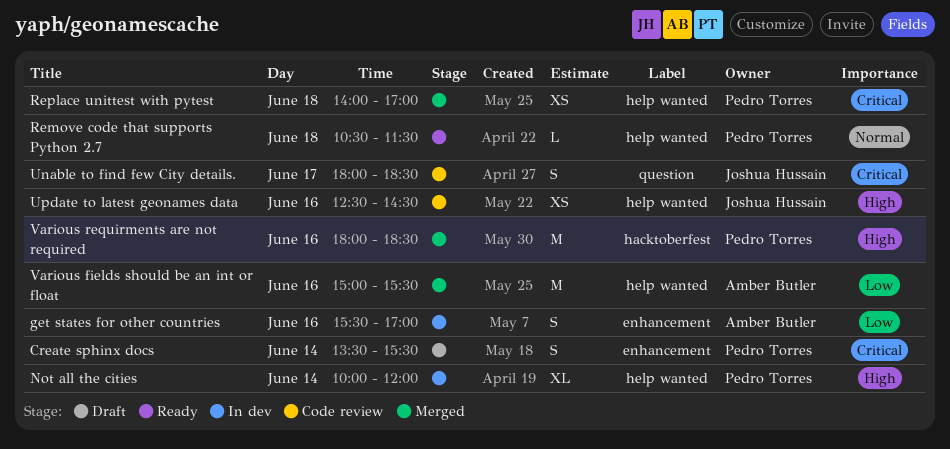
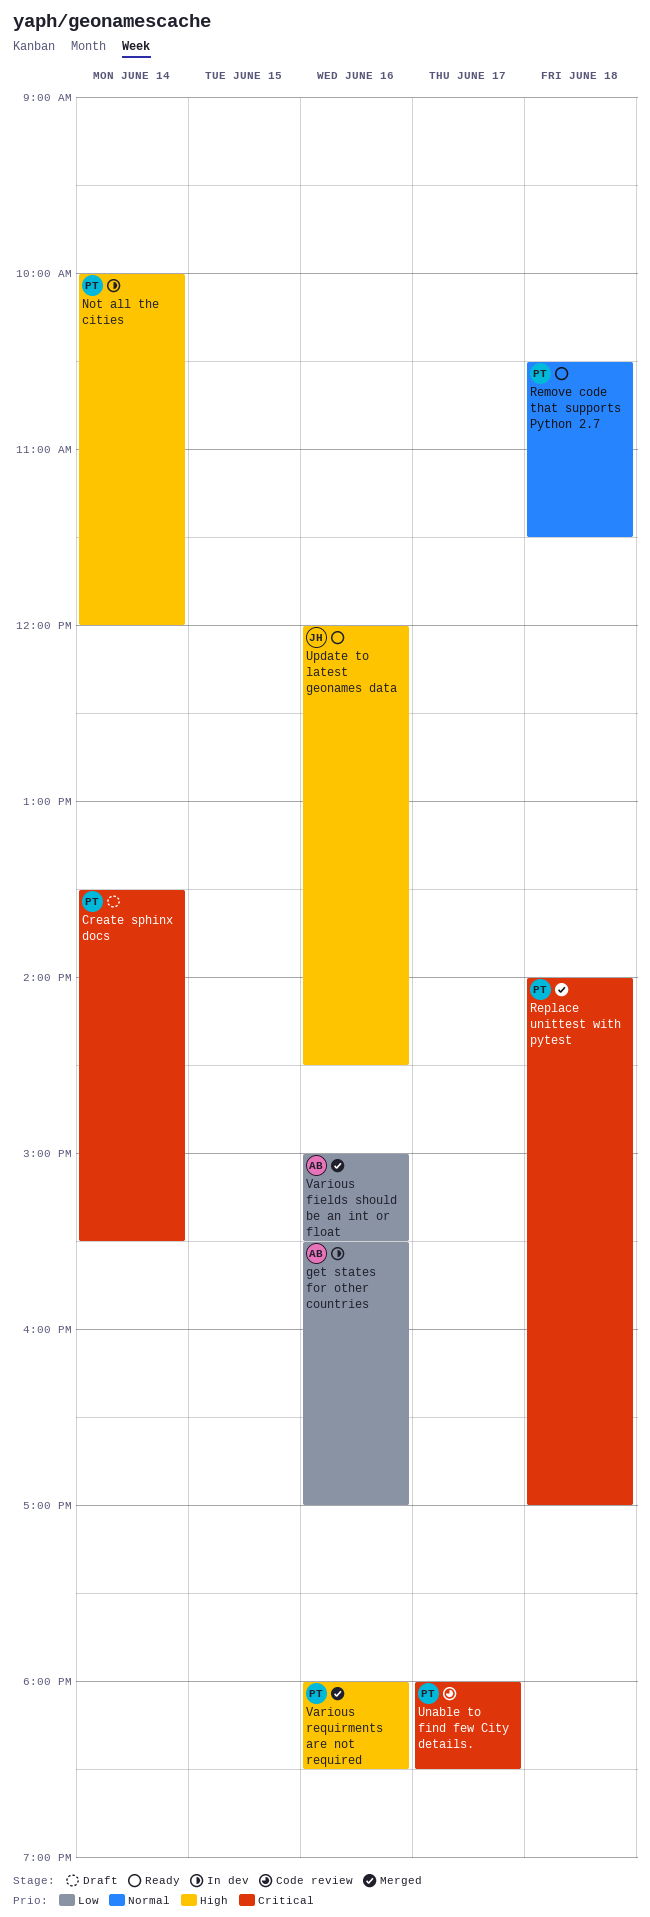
Unable to find few City details., owner: Joshua Hussain -> Pedro Torres
Update to latest geonames data, status: Code review -> Ready
Update to latest geonames data, begins: 12:30 -> 12:00

